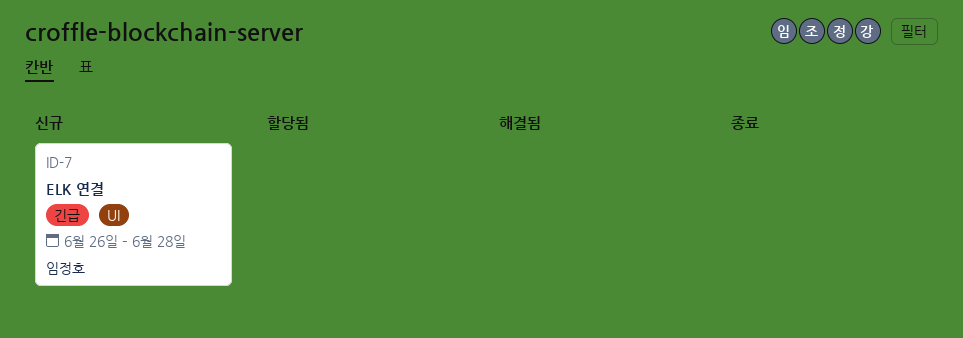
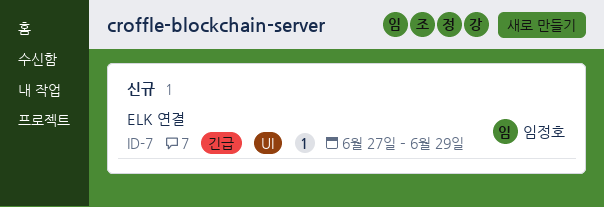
ID-7, start: Jun 26 -> Jun 27
ID-7, due: Jun 28 -> Jun 29

